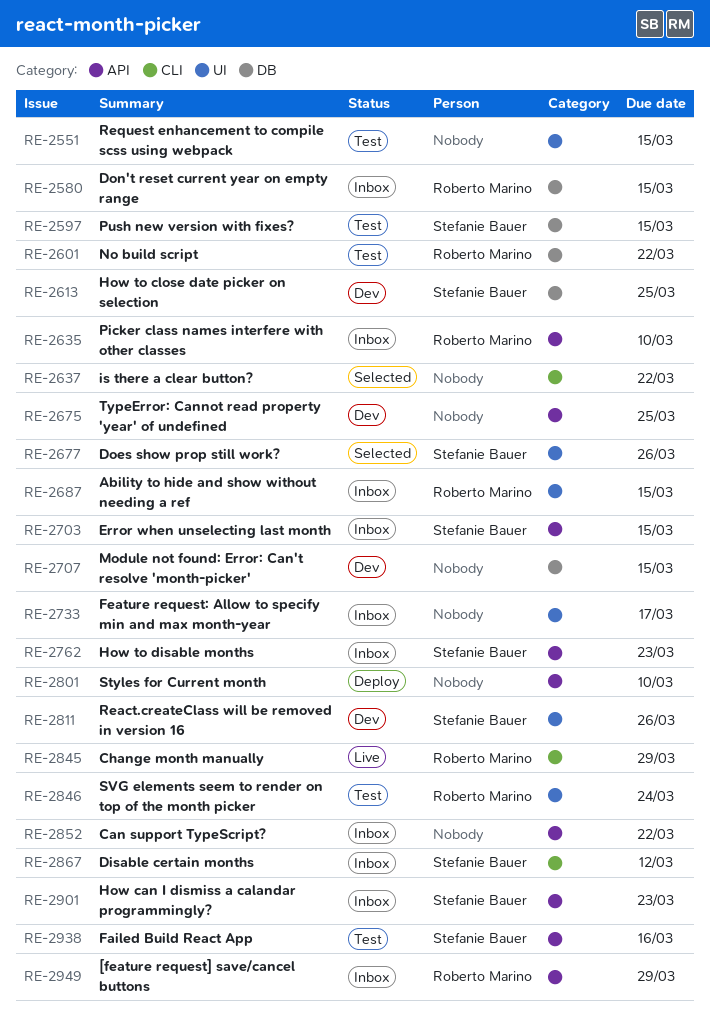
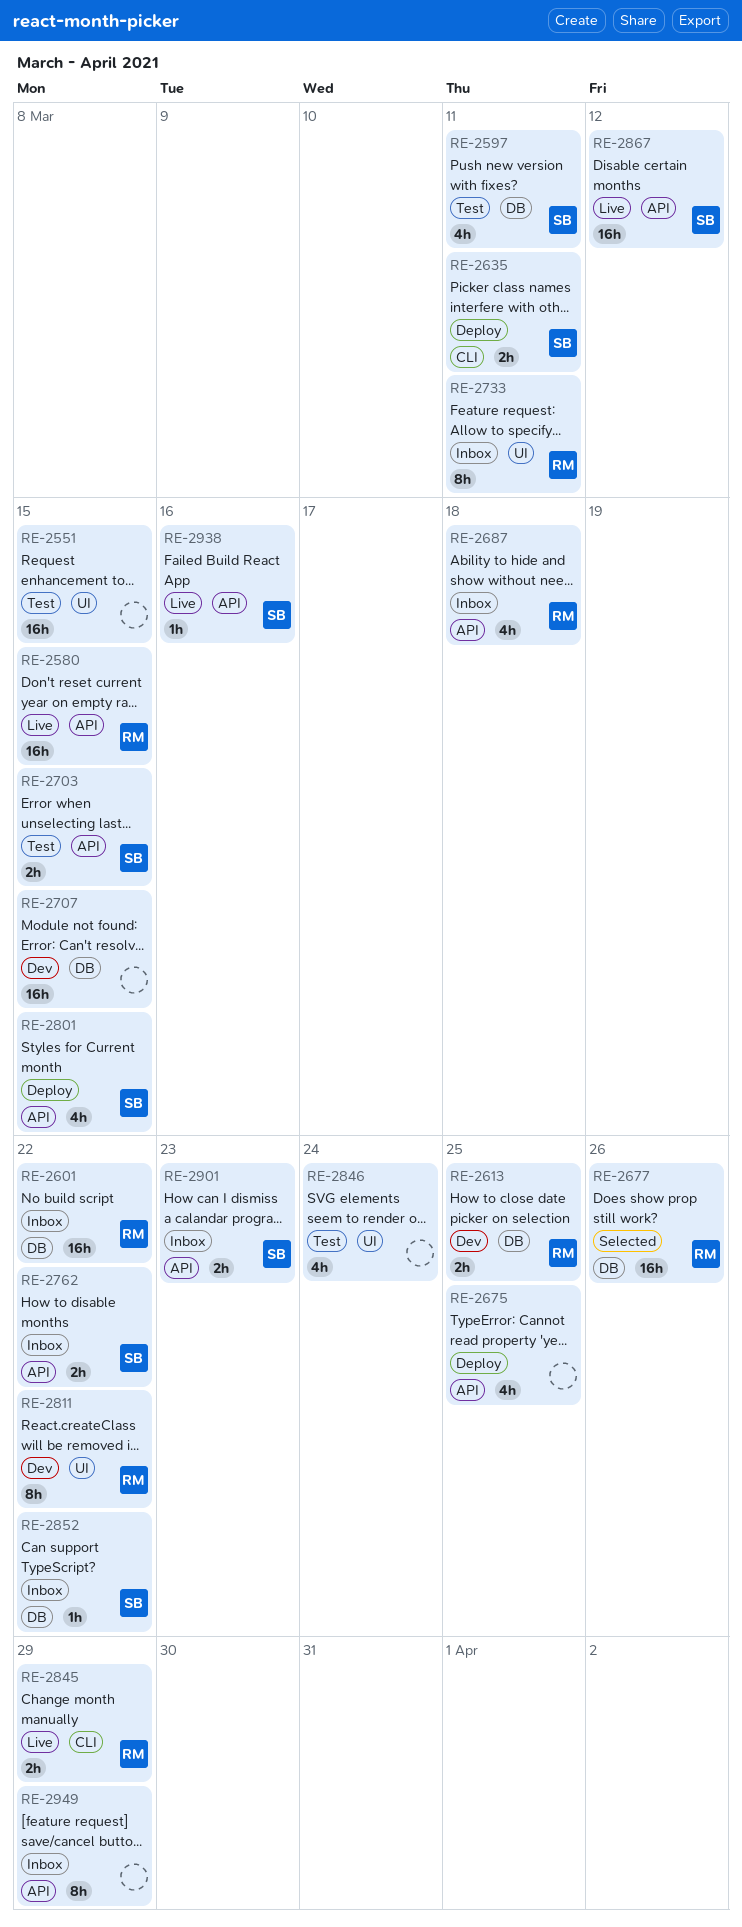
RE-2580, status: Inbox -> Live
RE-2580, label: DB -> API
RE-2597, due: Mar 15 -> Mar 11
RE-2601, status: Test -> Inbox
RE-2613, owner: Stefanie Bauer -> Roberto Marino
RE-2635, status: Inbox -> Deploy
RE-2635, owner: Roberto Marino -> Stefanie Bauer
RE-2635, label: API -> CLI
RE-2635, due: Mar 10 -> Mar 11
RE-2637: present -> none
RE-2675, status: Dev -> Deploy
RE-2677, owner: Stefanie Bauer -> Roberto Marino
RE-2677, label: UI -> DB
RE-2687, label: UI -> API
RE-2687, due: Mar 15 -> Mar 18
RE-2703, status: Inbox -> Test
RE-2733, owner: none -> Roberto Marino
RE-2733, due: Mar 17 -> Mar 11
RE-2762, due: Mar 23 -> Mar 22
RE-2801, owner: none -> Stefanie Bauer
RE-2801, due: Mar 10 -> Mar 15
RE-2811, owner: Stefanie Bauer -> Roberto Marino
RE-2811, due: Mar 26 -> Mar 22
RE-2846, owner: Roberto Marino -> none
RE-2852, owner: none -> Stefanie Bauer
RE-2852, label: API -> DB
RE-2867, status: Inbox -> Live
RE-2867, label: CLI -> API
RE-2938, status: Test -> Live
RE-2949, owner: Roberto Marino -> none

